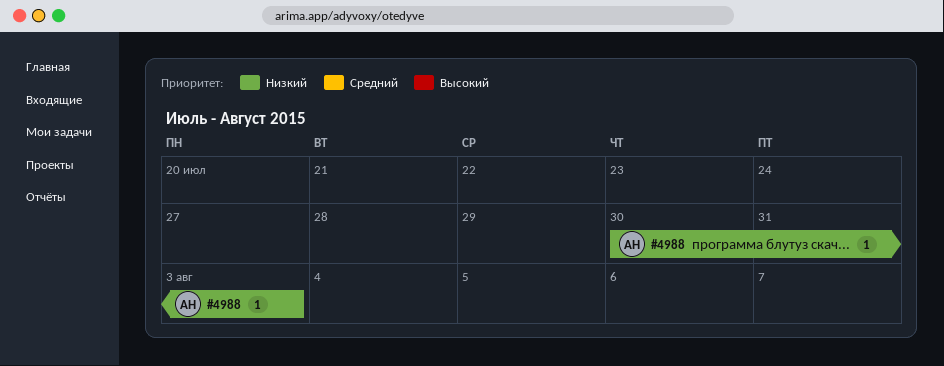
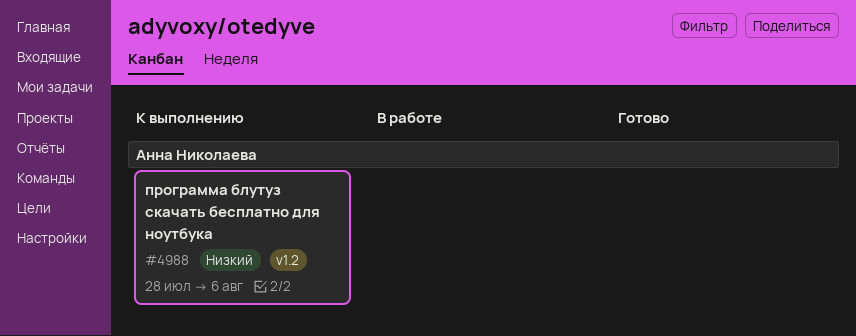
#4988, start: Jul 30 -> Jul 28
#4988, due: Aug 3 -> Aug 6

